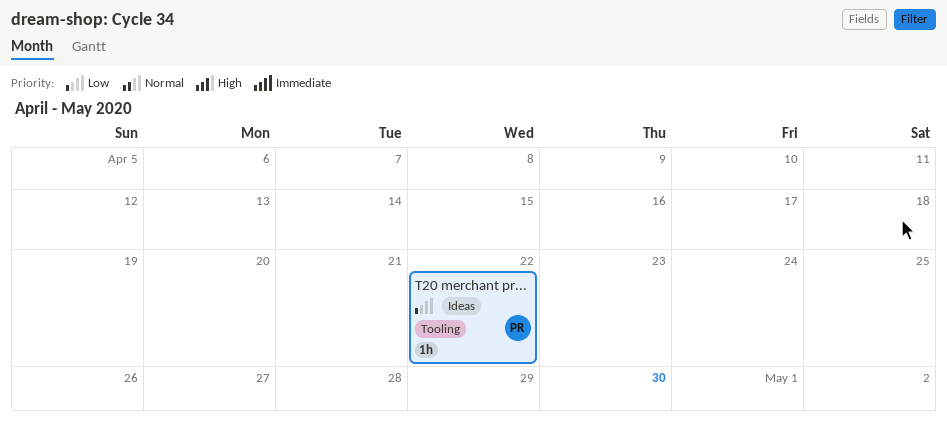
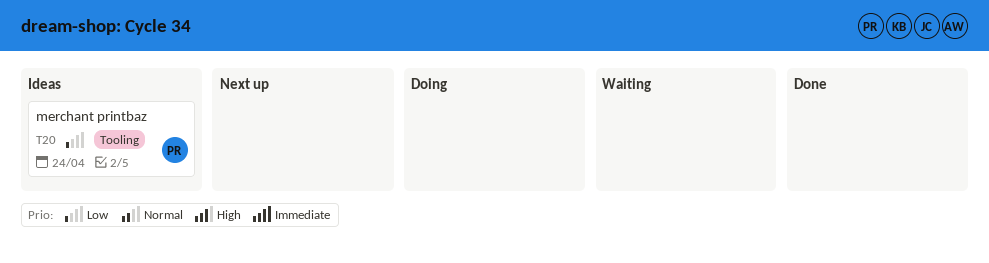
T20, due: Apr 22 -> Apr 24

